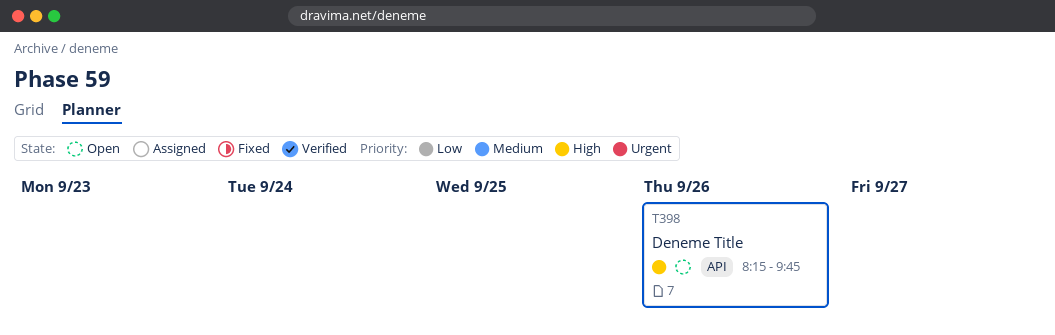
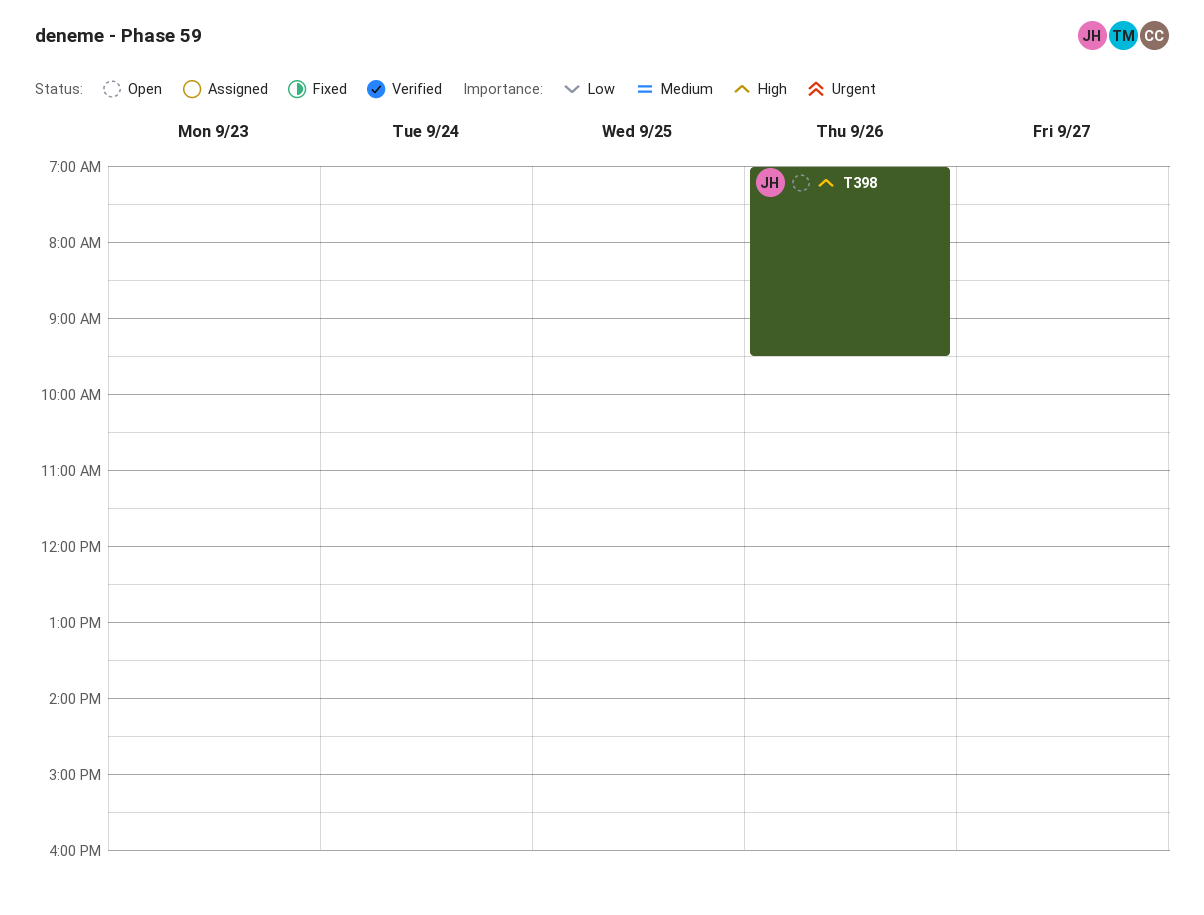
T398, begins: 08:15 -> 07:00
T398, ends: 09:45 -> 09:30

